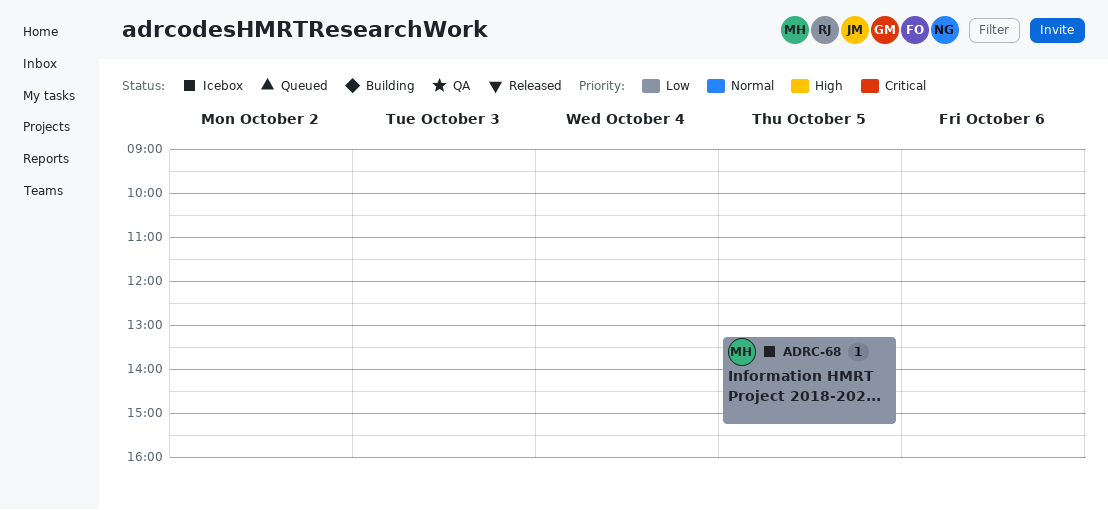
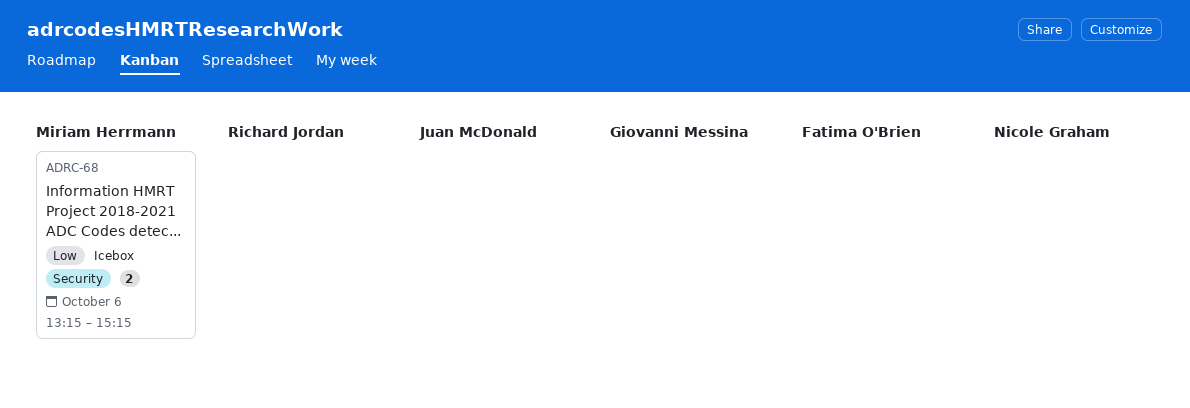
ADRC-68, estimate: 1 -> 2
ADRC-68, day: Oct 5 -> Oct 6

